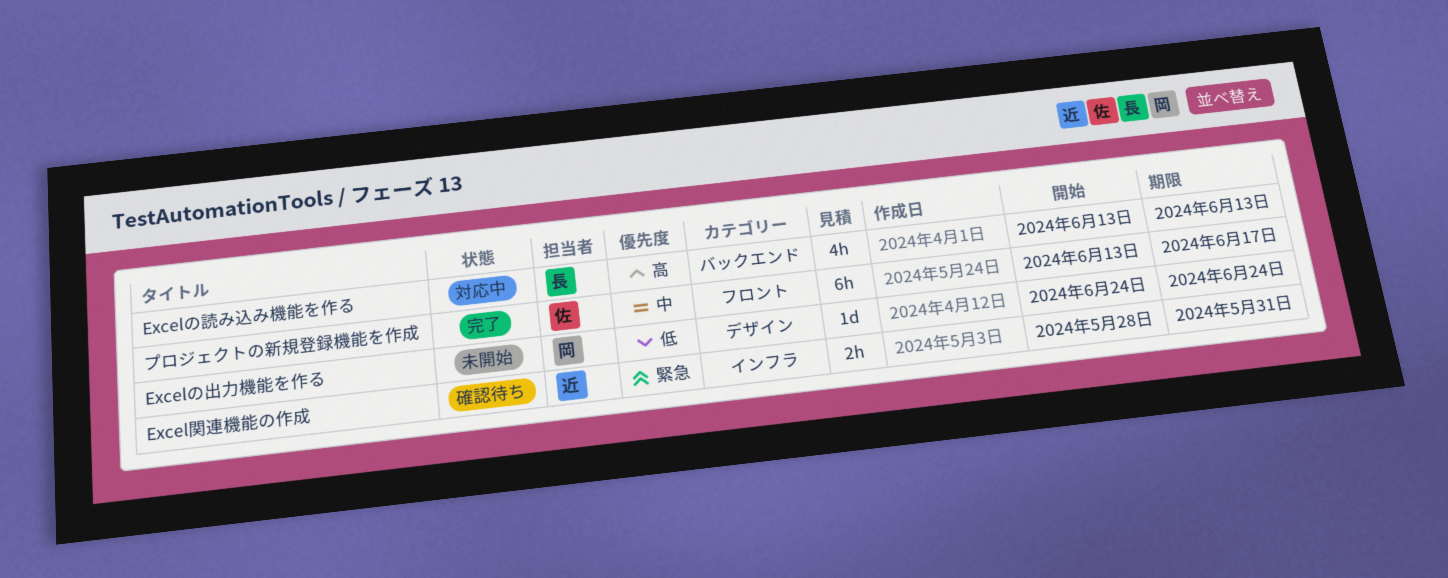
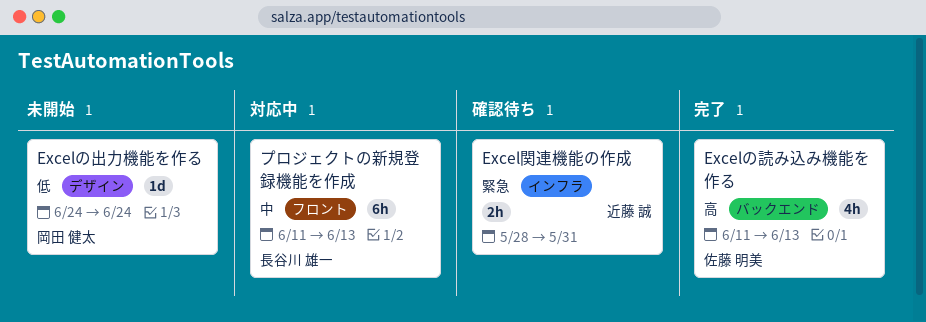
Excelの読み込み機能を作る, status: 対応中 -> 完了
Excelの読み込み機能を作る, owner: 長谷川 雄一 -> 佐藤 明美
Excelの読み込み機能を作る, start: Jun 13 -> Jun 11
プロジェクトの新規登録機能を作成, status: 完了 -> 対応中
プロジェクトの新規登録機能を作成, owner: 佐藤 明美 -> 長谷川 雄一
プロジェクトの新規登録機能を作成, start: Jun 13 -> Jun 11
プロジェクトの新規登録機能を作成, due: Jun 17 -> Jun 13

